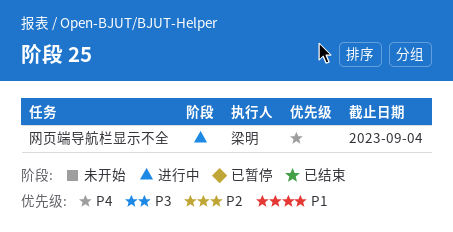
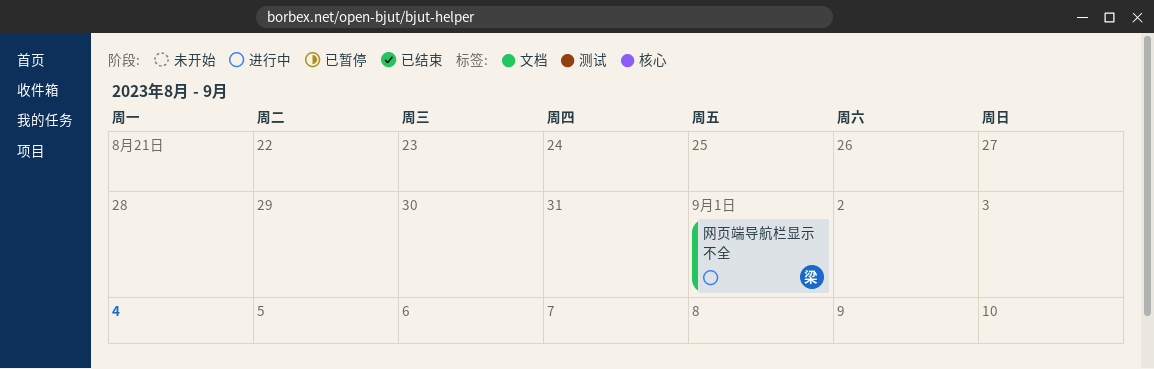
网页端导航栏显示不全, due: Sep 4 -> Sep 1

